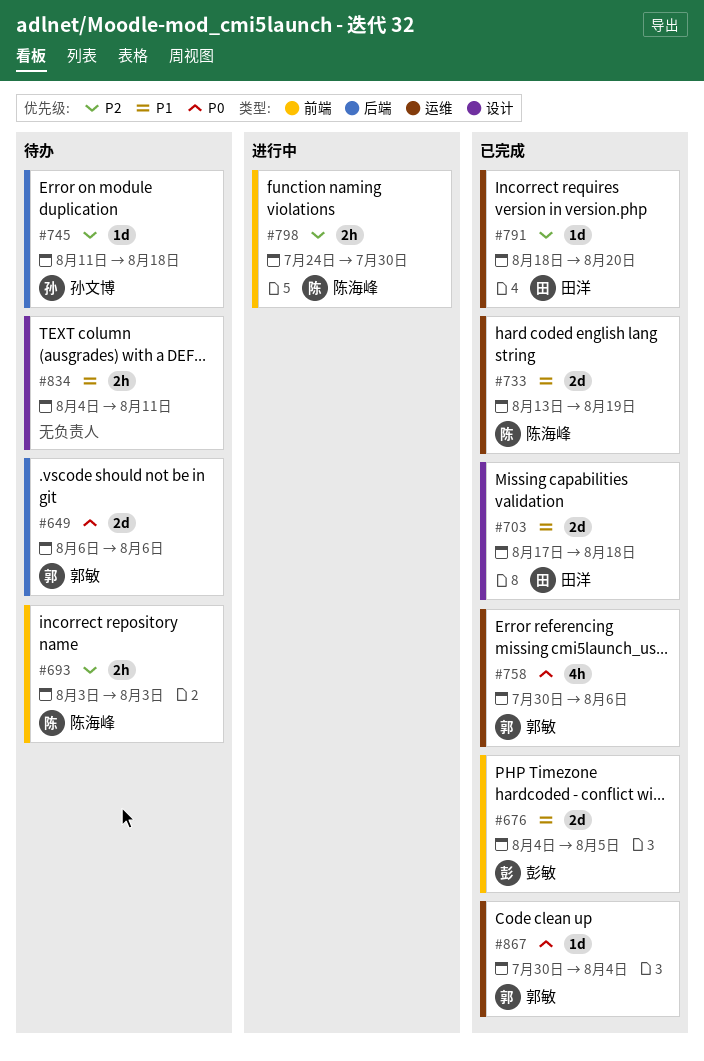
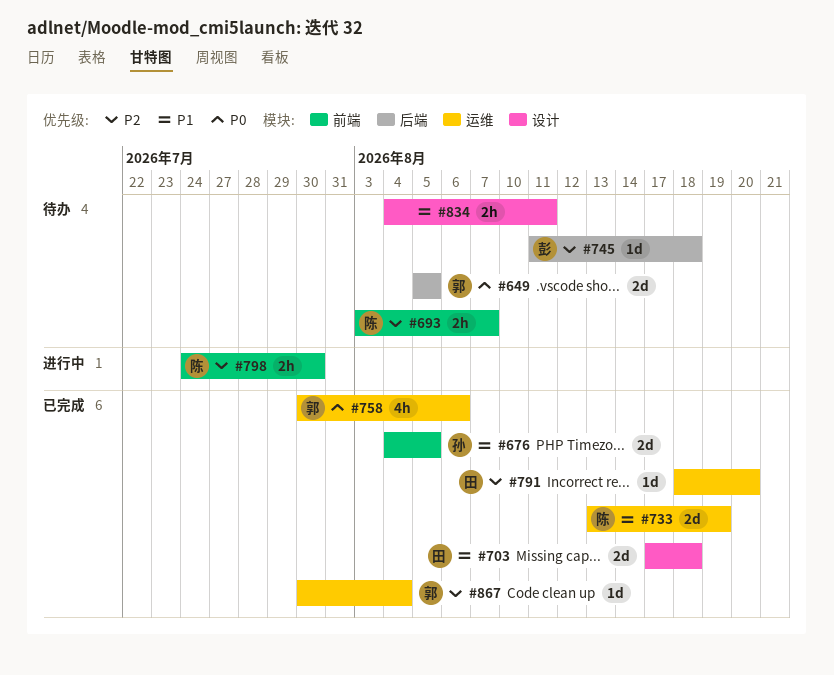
#649, start: Aug 6 -> Aug 5
#649, due: Aug 6 -> Aug 5
#676, owner: 彭敏 -> 孙文博
#693, due: Aug 3 -> Aug 7
#745, owner: 孙文博 -> 彭敏
#867, priority: P0 -> P2

